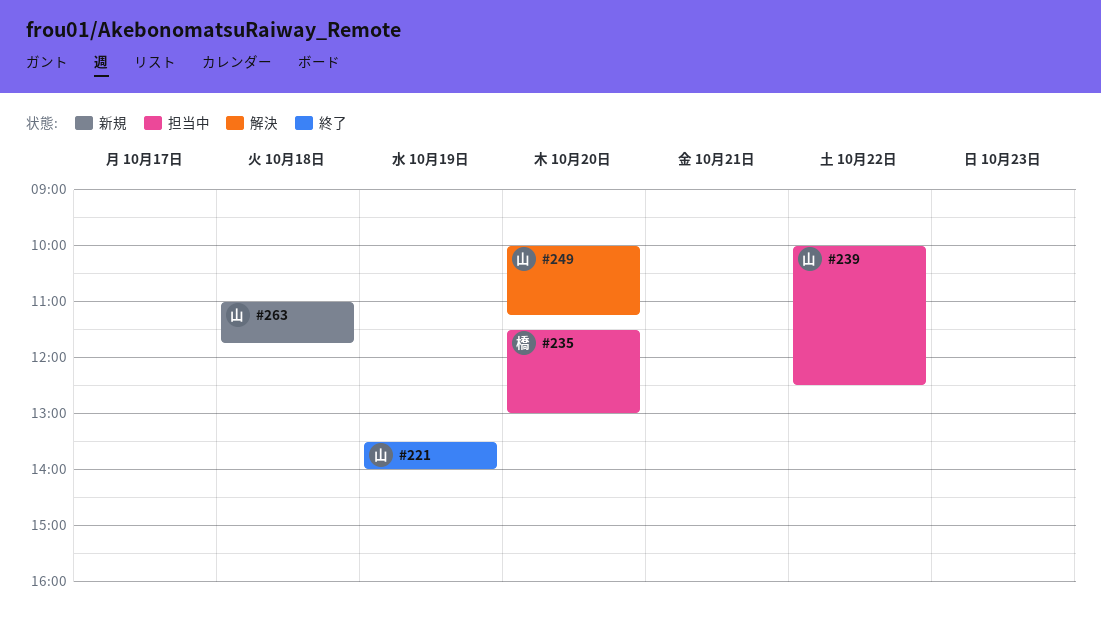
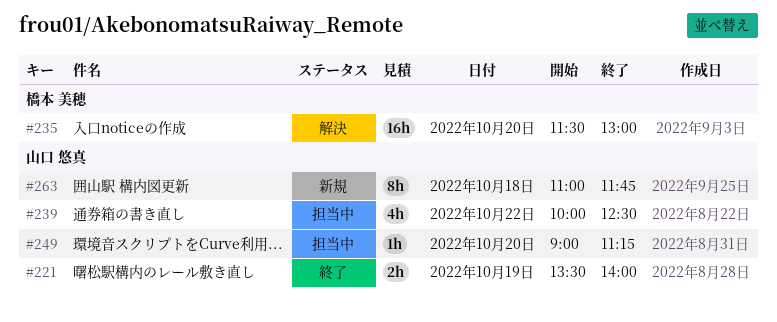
#235, status: 担当中 -> 解決
#249, status: 解決 -> 担当中
#249, begins: 10:00 -> 09:00

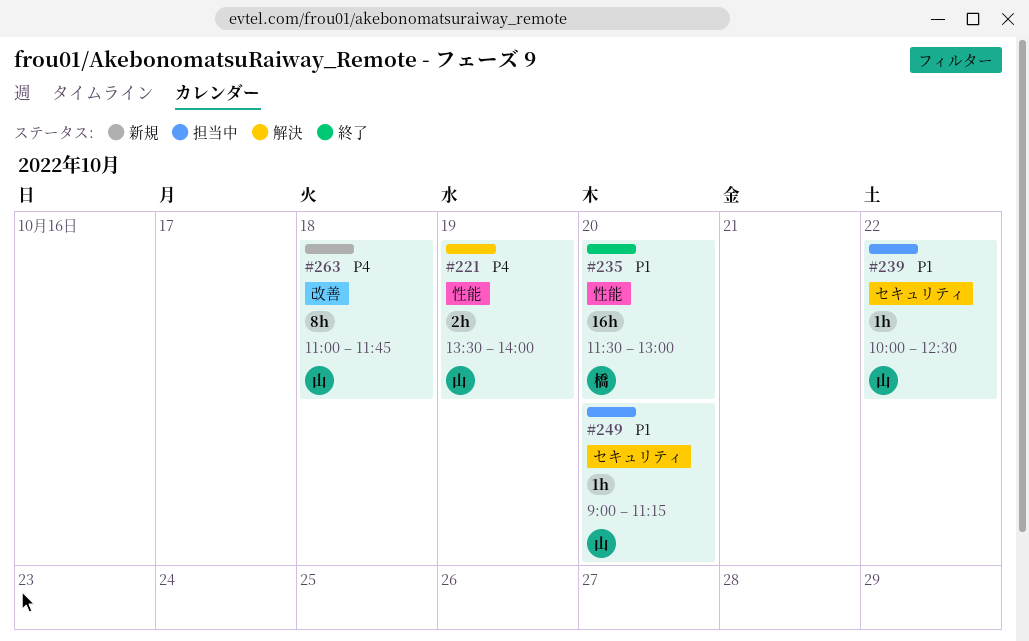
#221, status: 終了 -> 解決
#235, status: 解決 -> 終了
#239, estimate: 4h -> 1h

